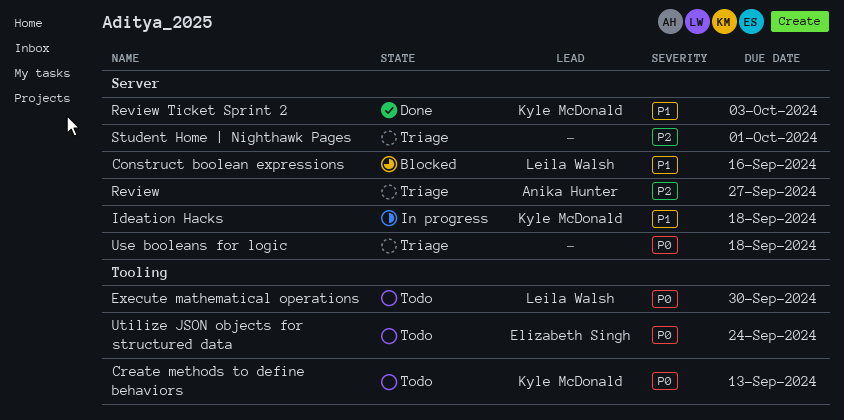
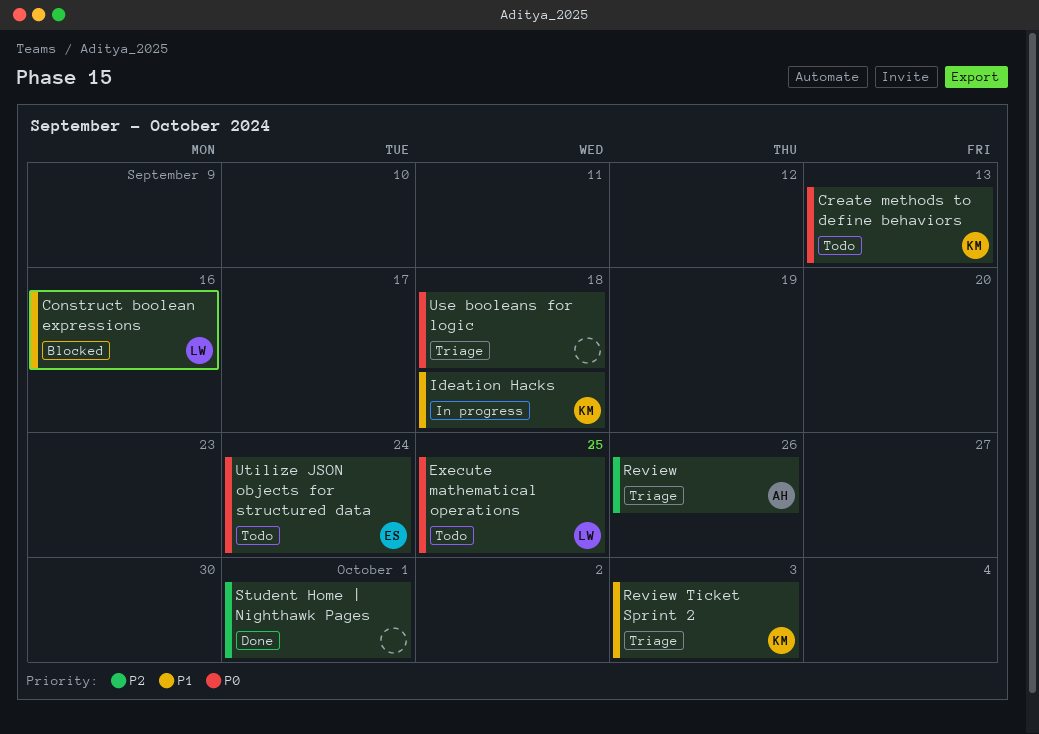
Execute mathematical operations, due: Sep 30 -> Sep 25
Review, due: Sep 27 -> Sep 26
Review Ticket Sprint 2, status: Done -> Triage
Student Home | Nighthawk Pages, status: Triage -> Done

